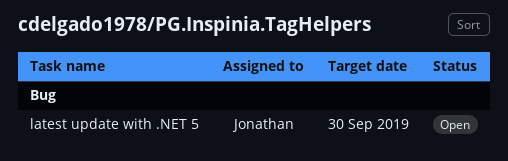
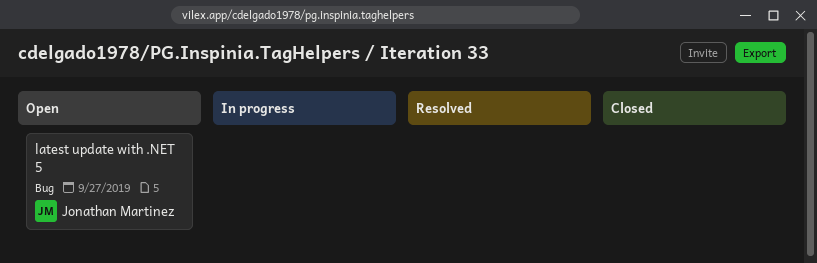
latest update with .NET 5, due: Sep 30 -> Sep 27

